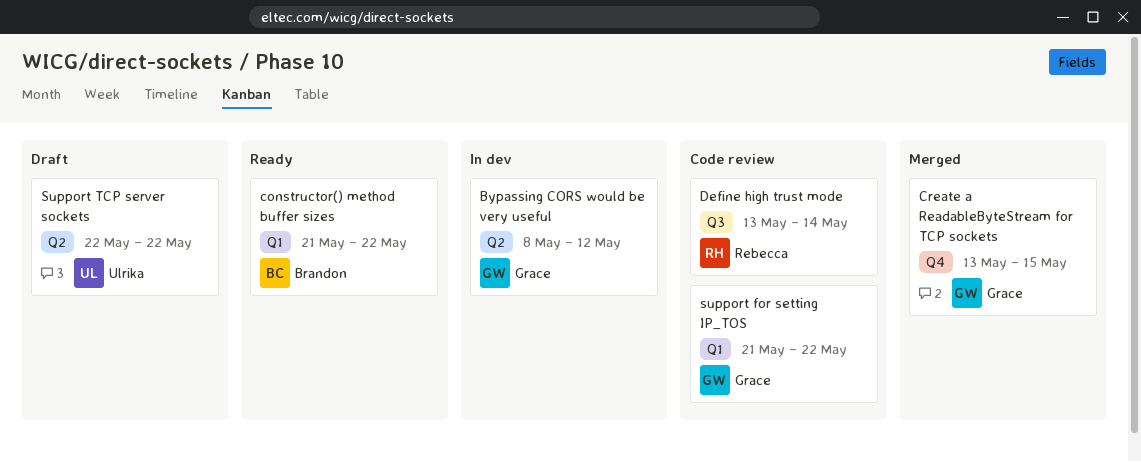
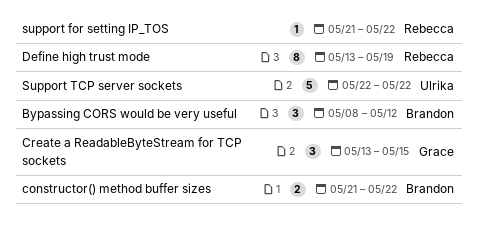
Bypassing CORS would be very useful, owner: Grace -> Brandon
Define high trust mode, due: May 14 -> May 19
support for setting IP_TOS, owner: Grace -> Rebecca

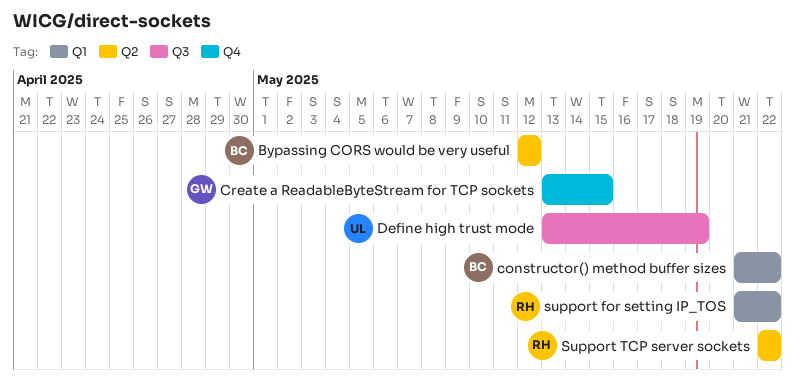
Bypassing CORS would be very useful, start: May 8 -> May 12
Define high trust mode, owner: Rebecca -> Ulrika
Support TCP server sockets, owner: Ulrika -> Rebecca

